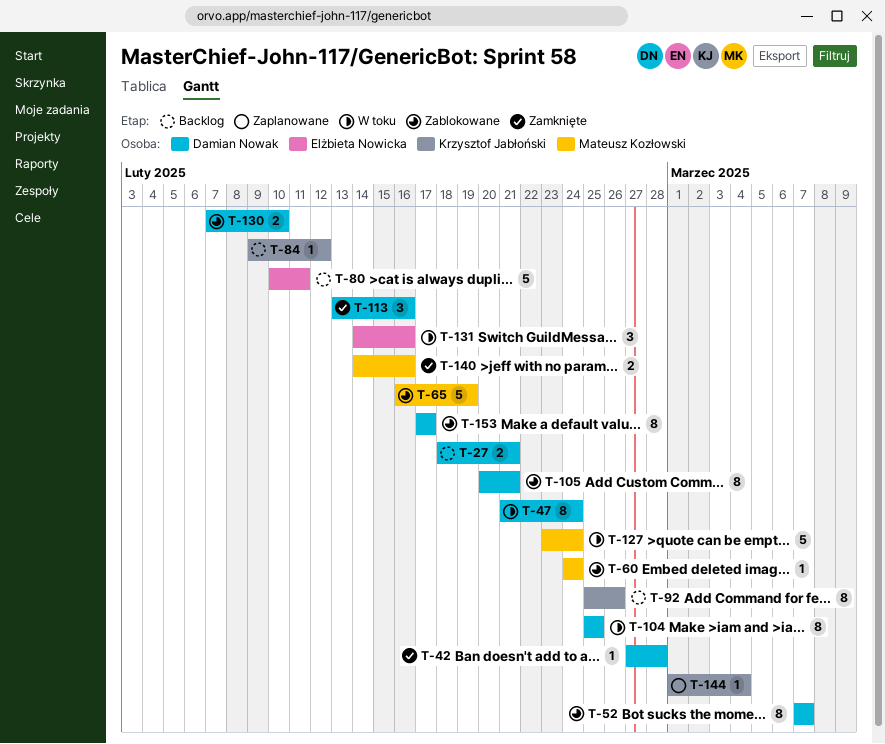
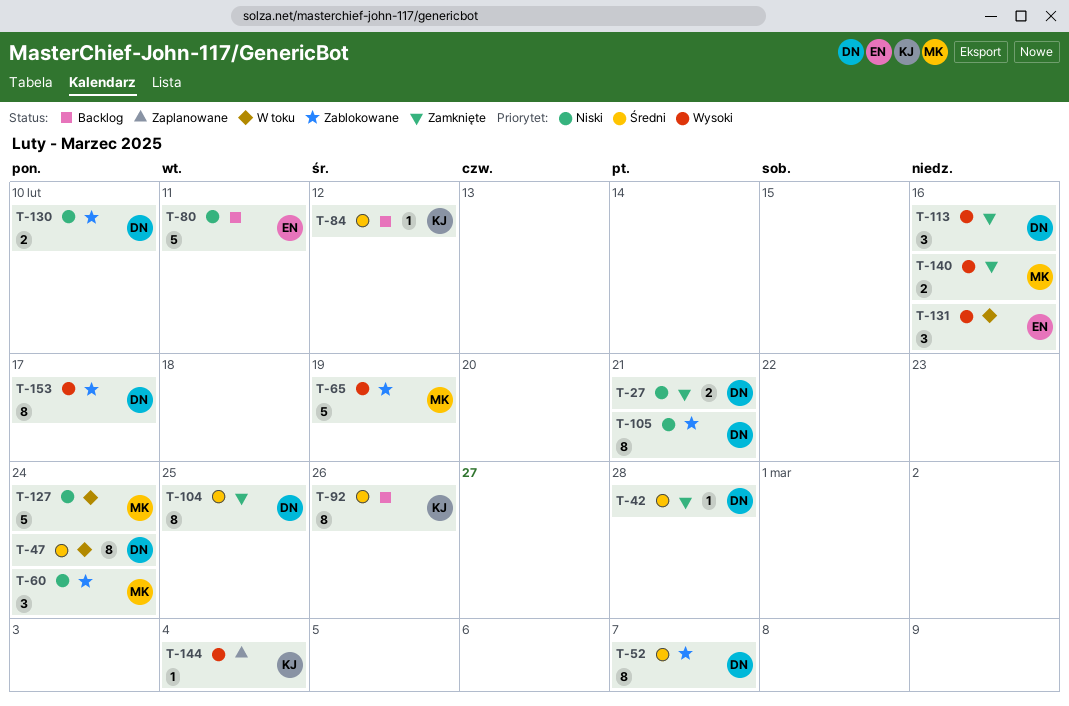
T-27, status: Backlog -> Zamknięte
T-60, estimate: 1 -> 3
T-104, status: W toku -> Zamknięte

